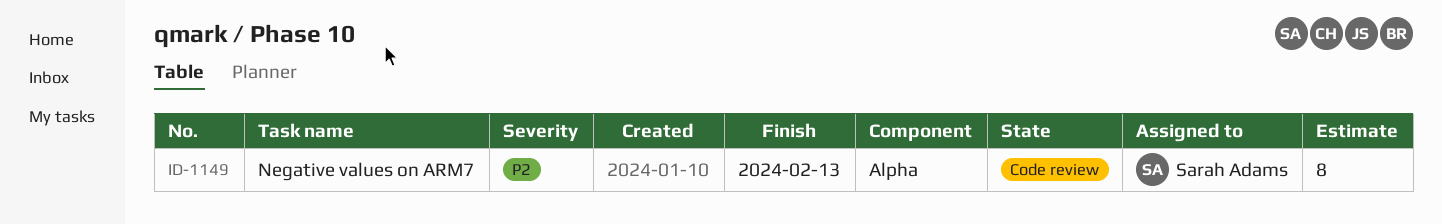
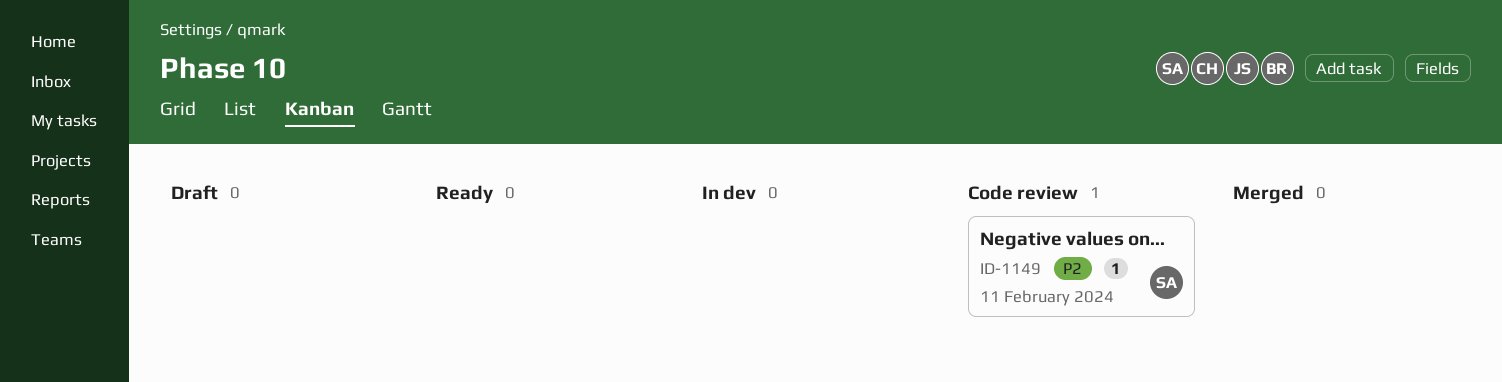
ID-1149, estimate: 8 -> 1
ID-1149, due: Feb 13 -> Feb 11

